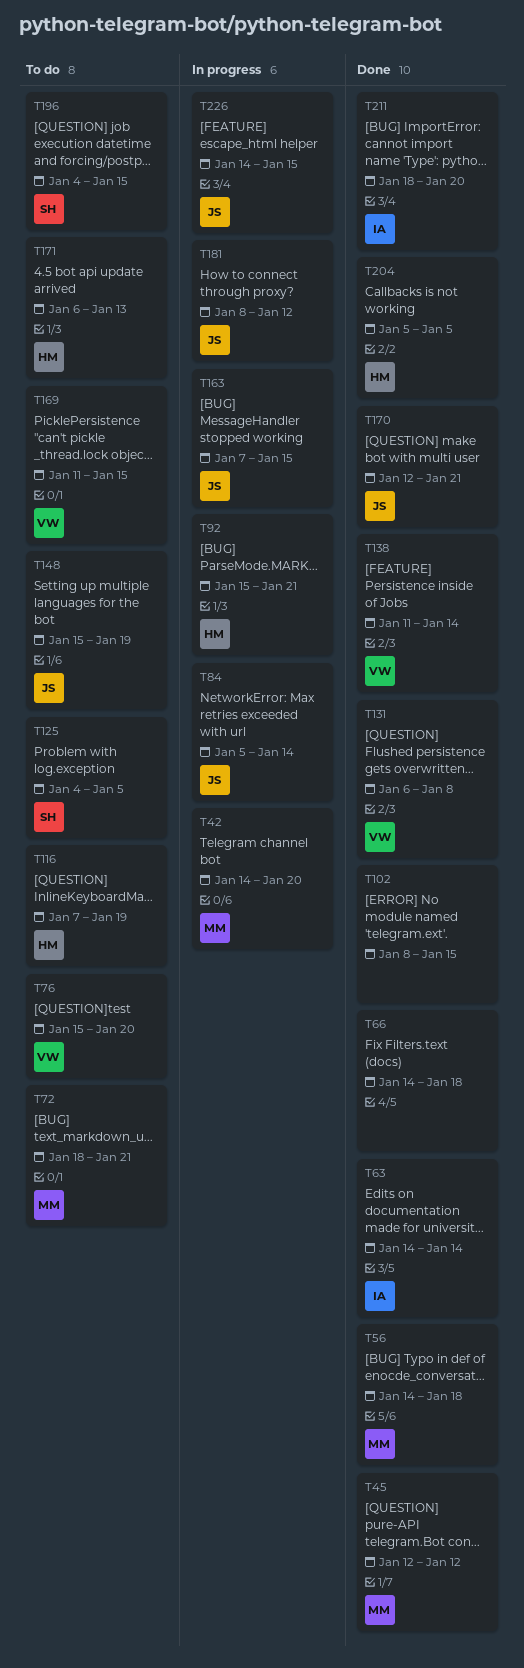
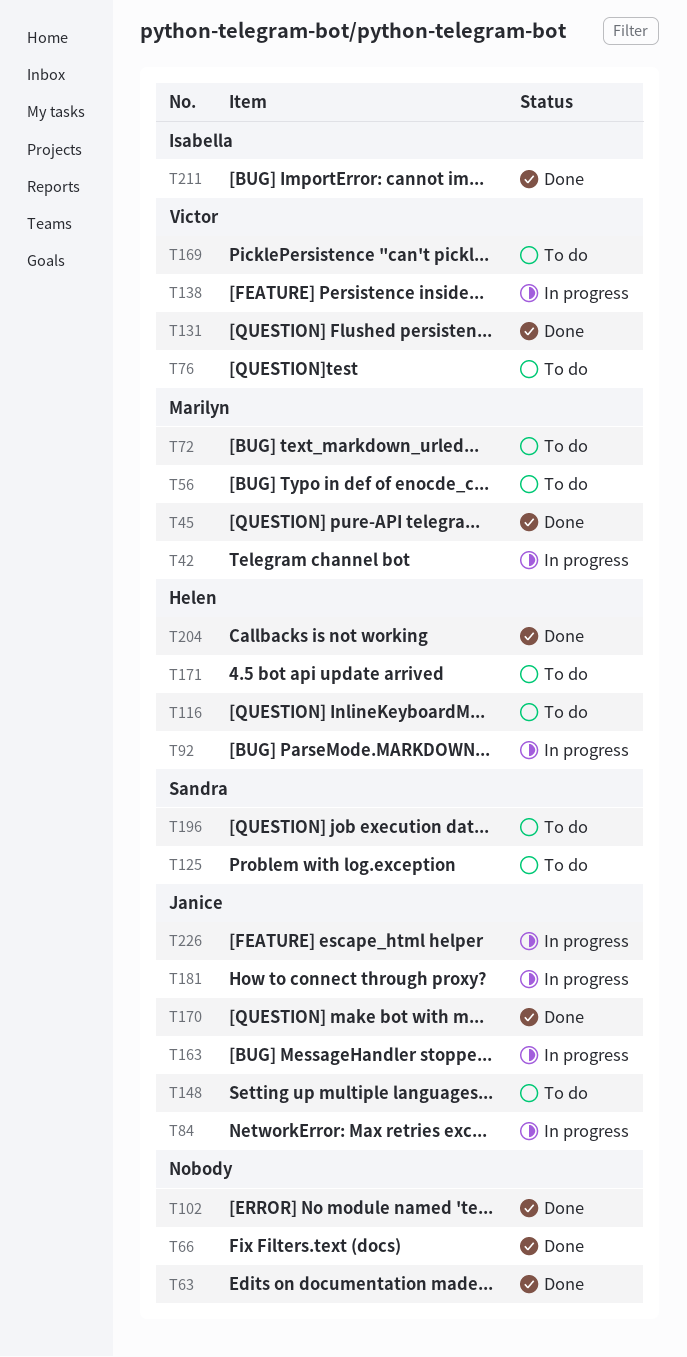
T56, status: Done -> To do
T63, owner: Isabella -> none
T138, status: Done -> In progress

